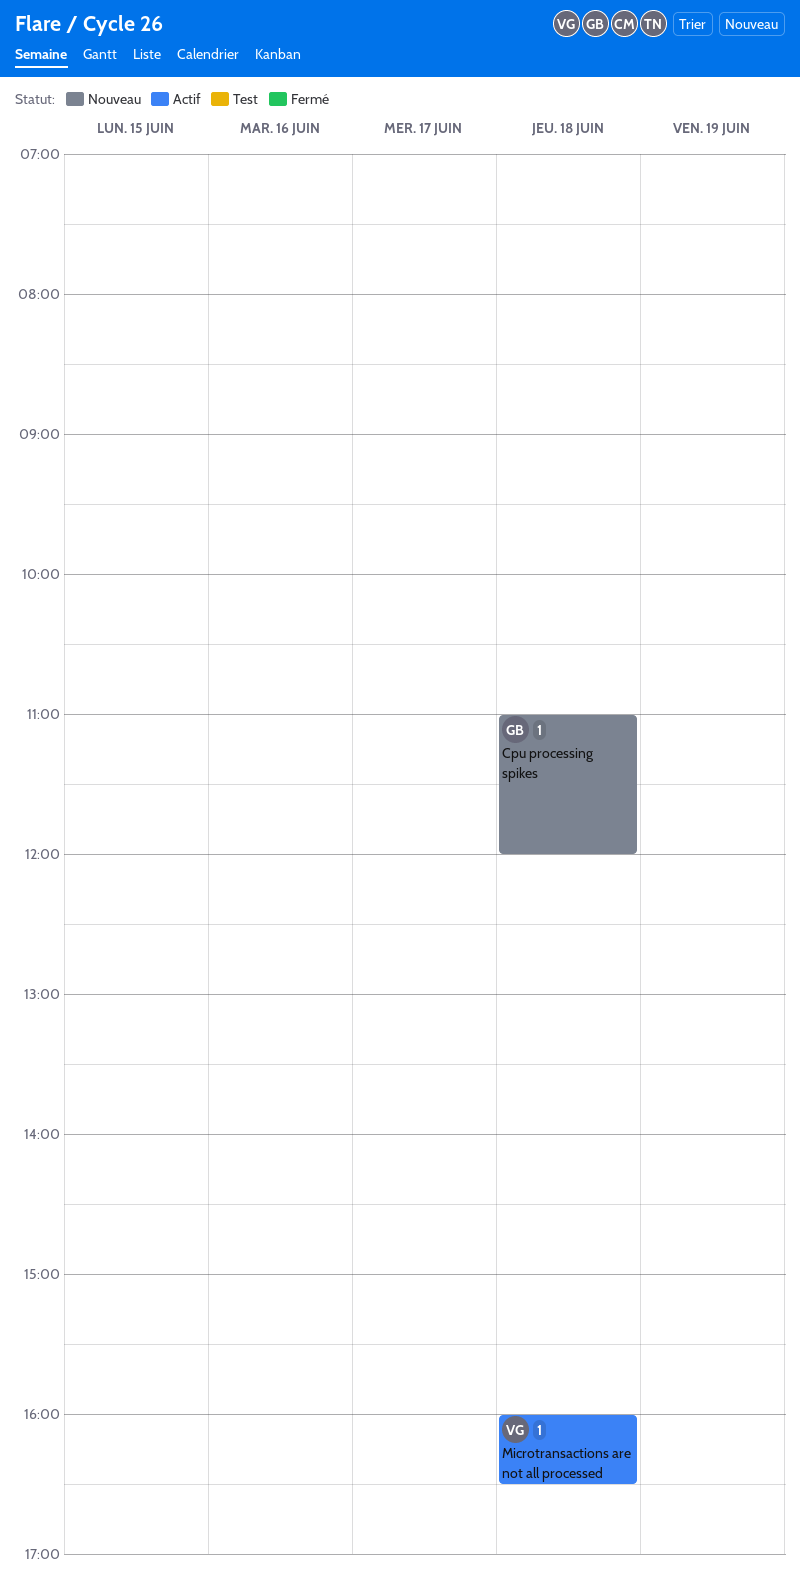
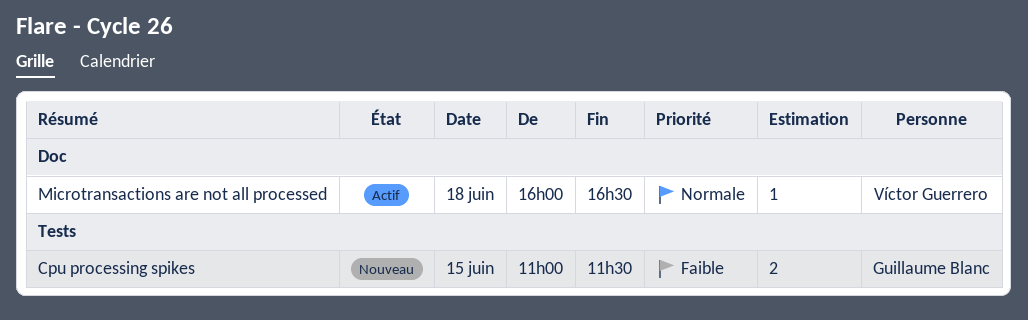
Cpu processing spikes, estimate: 1 -> 2
Cpu processing spikes, day: Jun 18 -> Jun 15
Cpu processing spikes, ends: 12:00 -> 11:30

